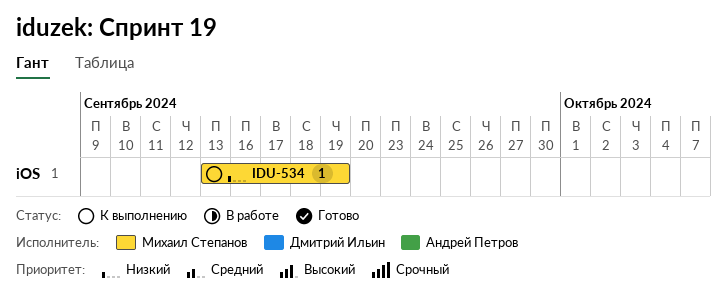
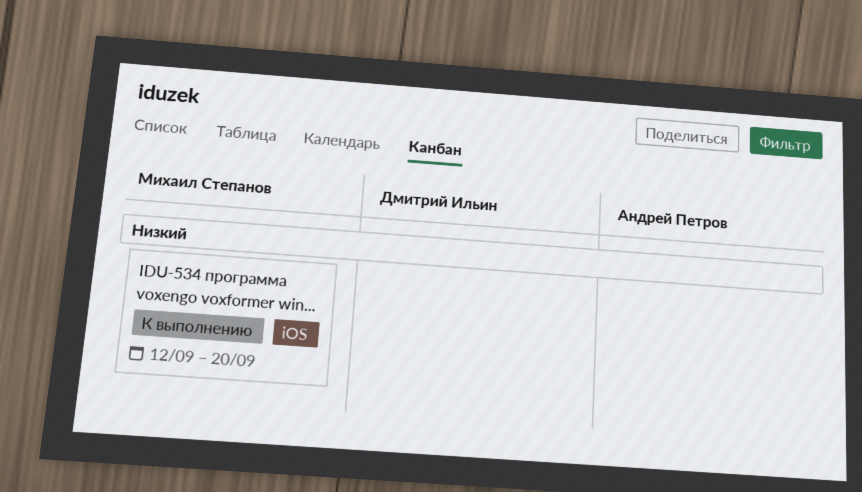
IDU-534, start: Sep 13 -> Sep 12
IDU-534, due: Sep 19 -> Sep 20

